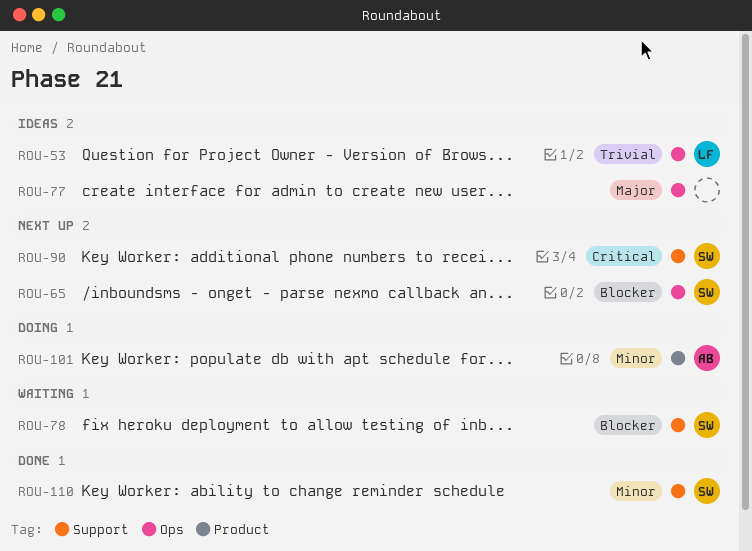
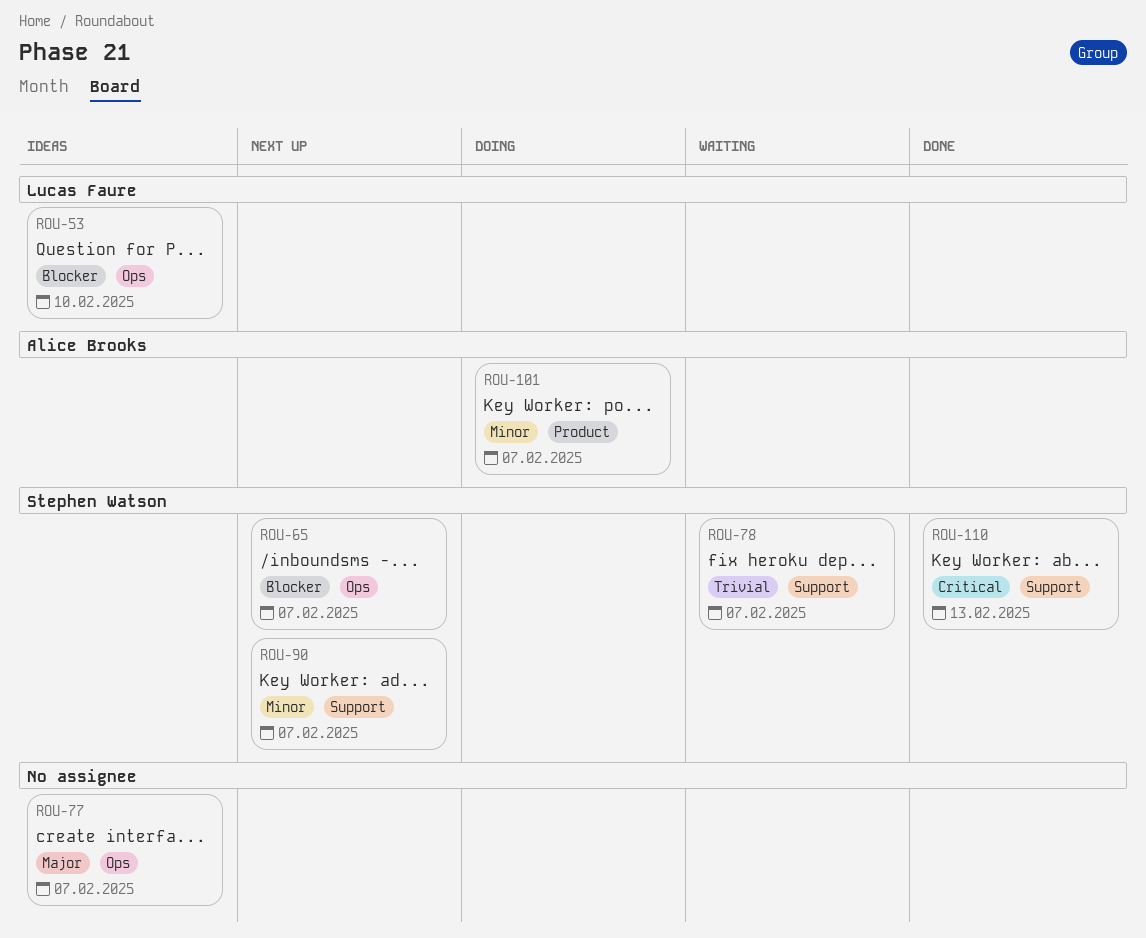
ROU-53, priority: Trivial -> Blocker
ROU-78, priority: Blocker -> Trivial
ROU-90, priority: Critical -> Minor
ROU-110, priority: Minor -> Critical

